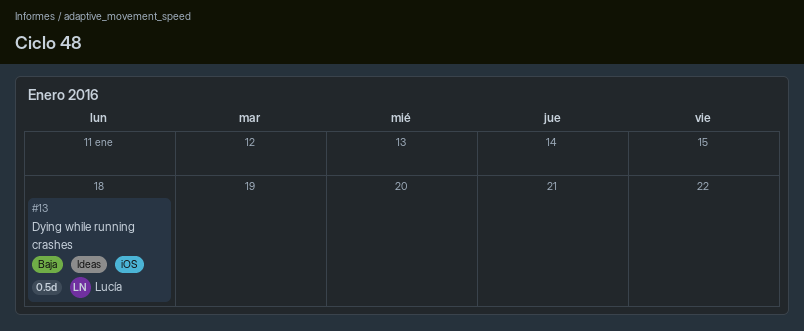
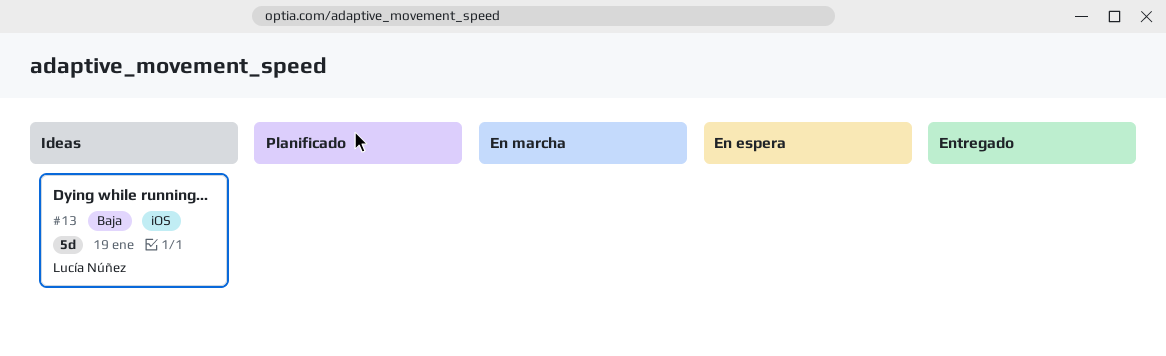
#13, estimate: 0.5d -> 5d
#13, due: Jan 18 -> Jan 19

